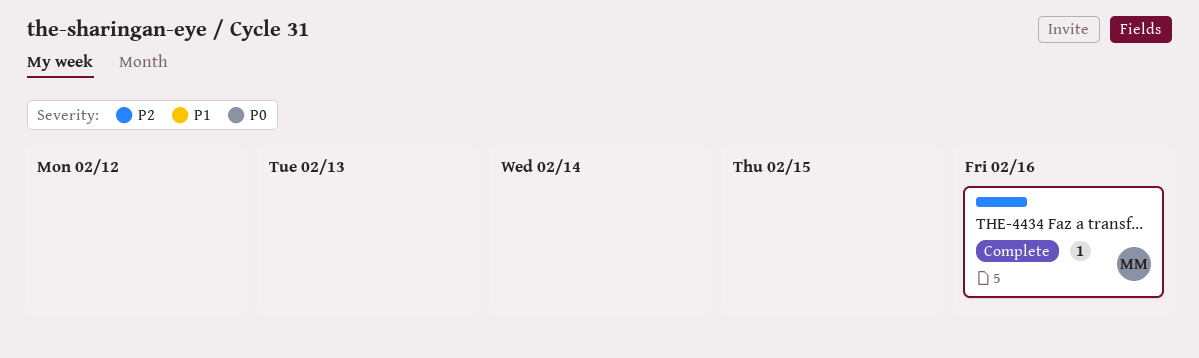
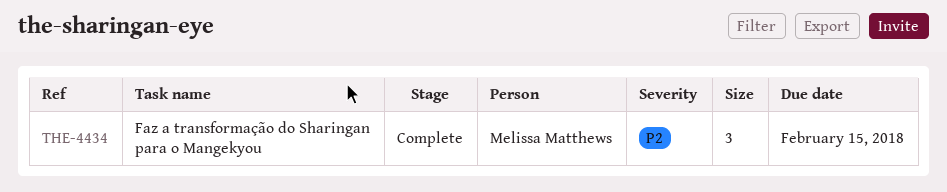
THE-4434, estimate: 1 -> 3
THE-4434, due: Feb 16 -> Feb 15

